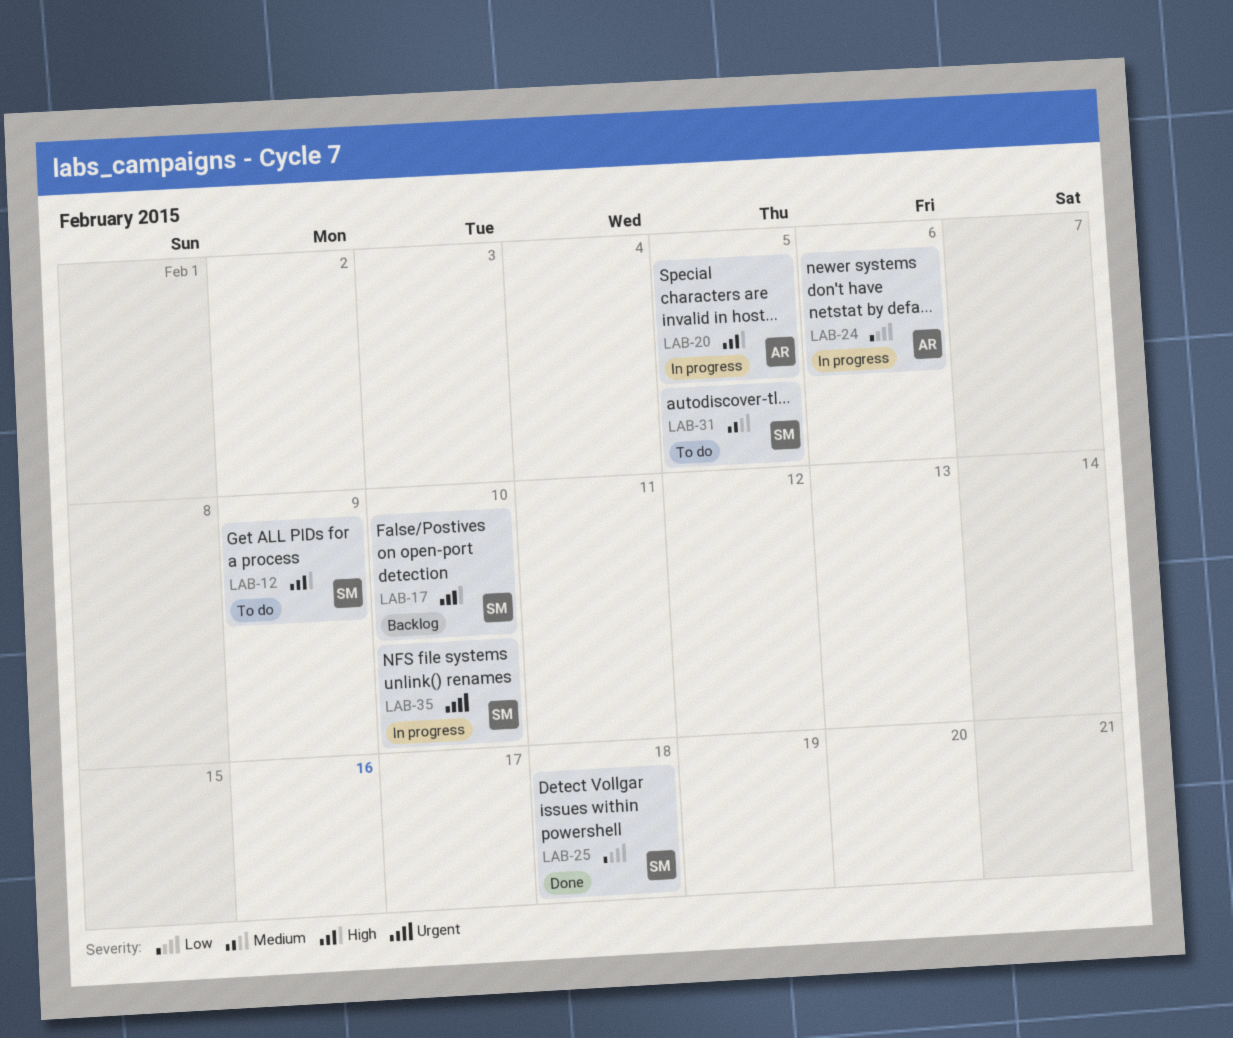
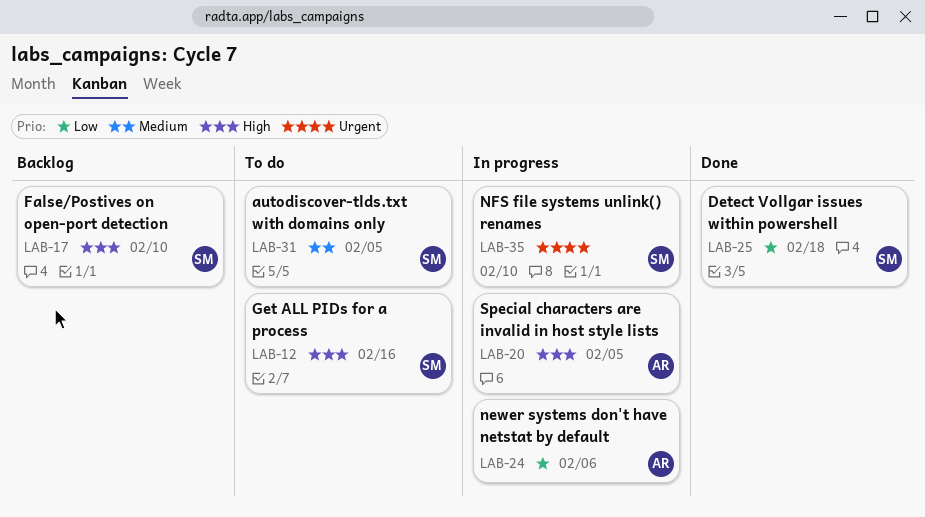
LAB-12, due: Feb 9 -> Feb 16

